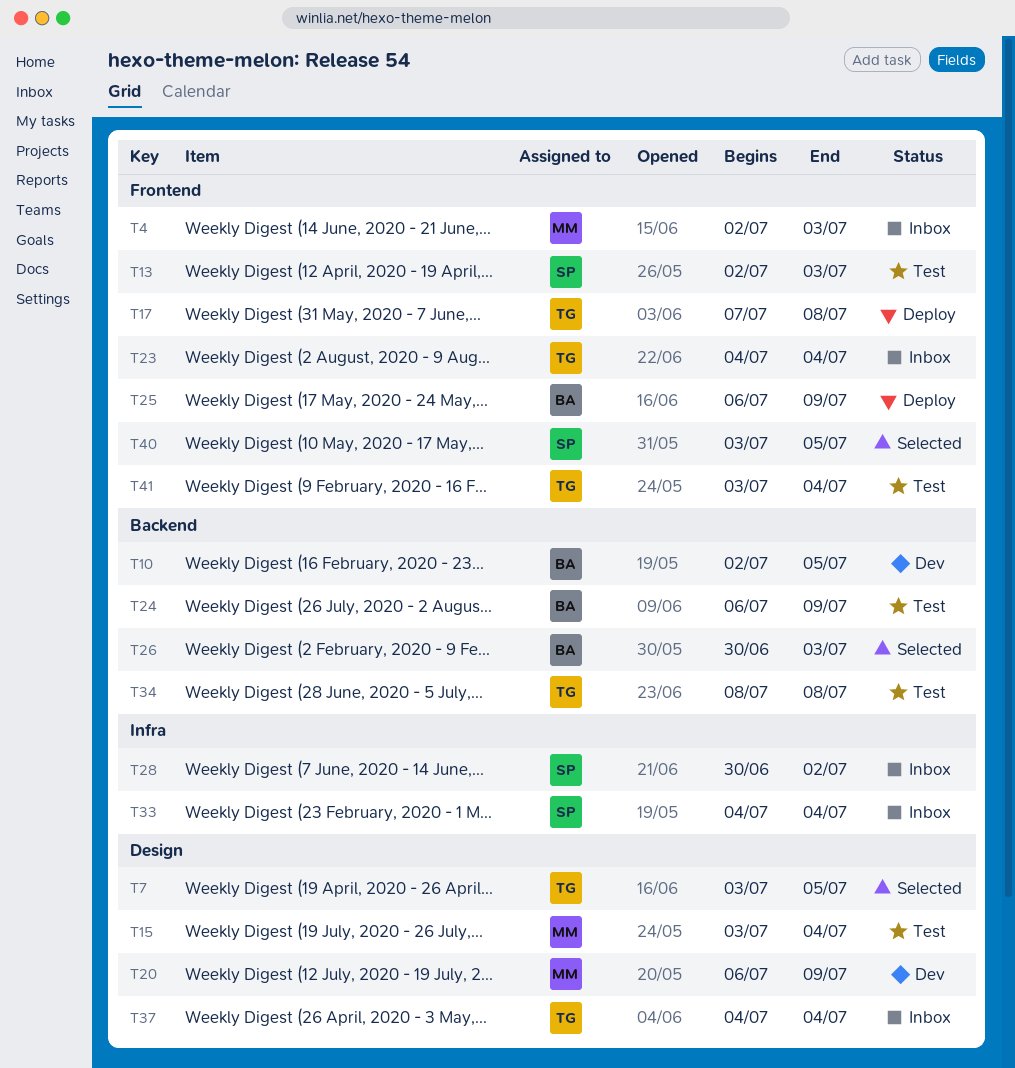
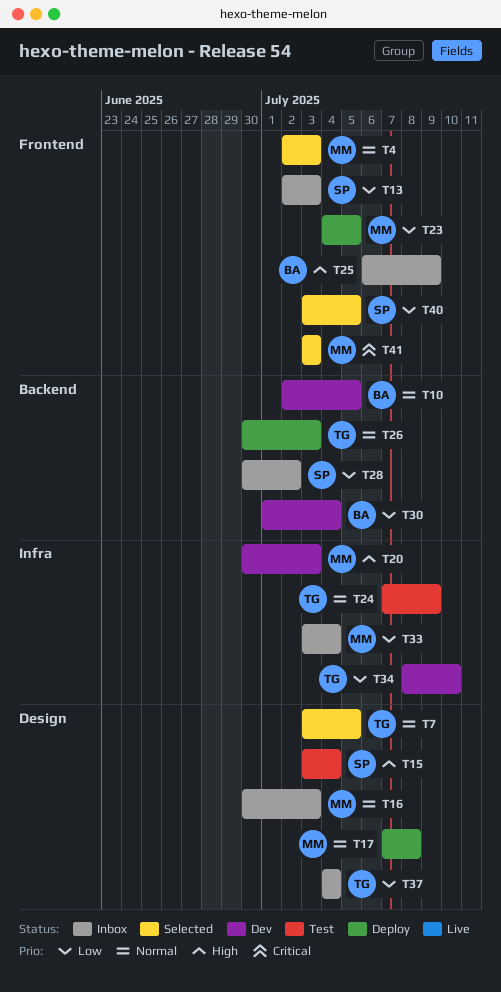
T4, status: Inbox -> Selected
T13, status: Test -> Inbox
T15, owner: MM -> SP
T16: none -> present
T17, owner: TG -> MM
T17, label: Frontend -> Design
T20, label: Design -> Infra
T20, start: Jul 6 -> Jun 30
T20, due: Jul 9 -> Jul 3
T23, status: Inbox -> Deploy
T23, owner: TG -> MM
T23, due: Jul 4 -> Jul 5
T24, owner: BA -> TG
T24, label: Backend -> Infra
T24, start: Jul 6 -> Jul 7
T25, status: Deploy -> Inbox
T26, status: Selected -> Deploy
T26, owner: BA -> TG
T28, label: Infra -> Backend
T30: none -> present
T33, owner: SP -> MM
T33, start: Jul 4 -> Jul 3
T34, status: Test -> Dev
T34, label: Backend -> Infra
T34, due: Jul 8 -> Jul 10
T41, status: Test -> Selected
T41, owner: TG -> MM
T41, due: Jul 4 -> Jul 3

